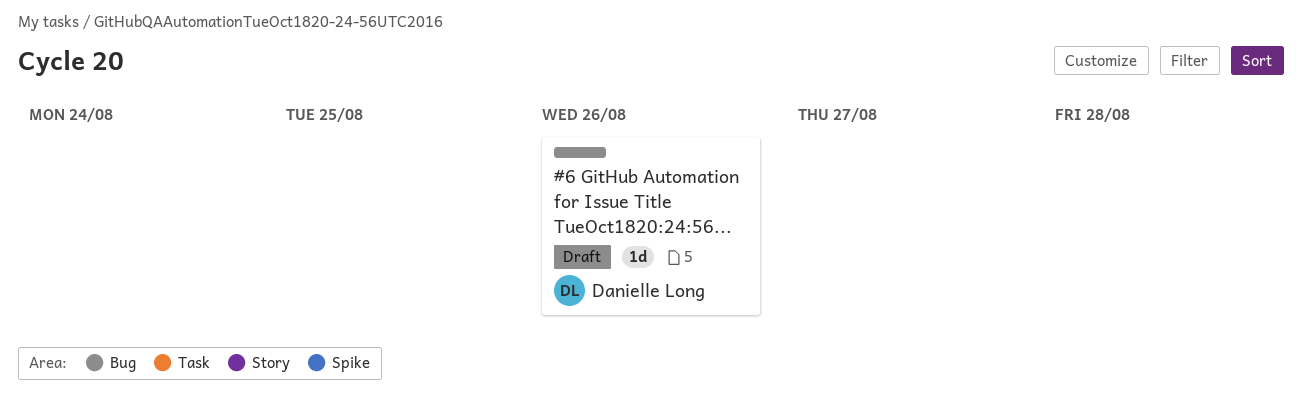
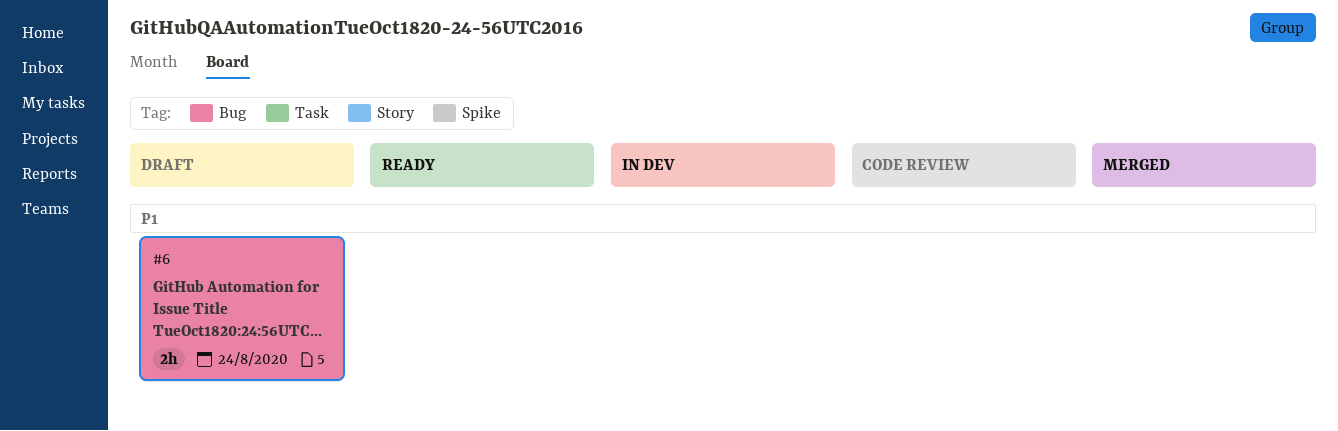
#6, estimate: 1d -> 2h
#6, due: Aug 26 -> Aug 24

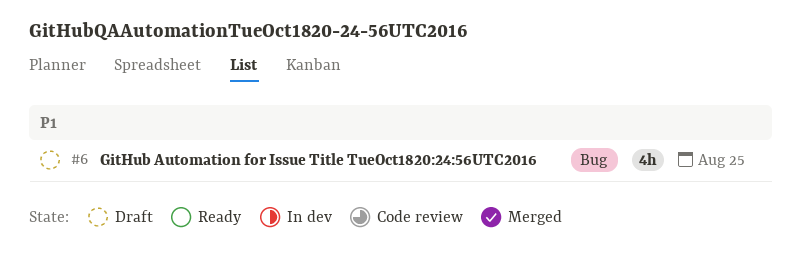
#6, estimate: 2h -> 4h
#6, due: Aug 24 -> Aug 25

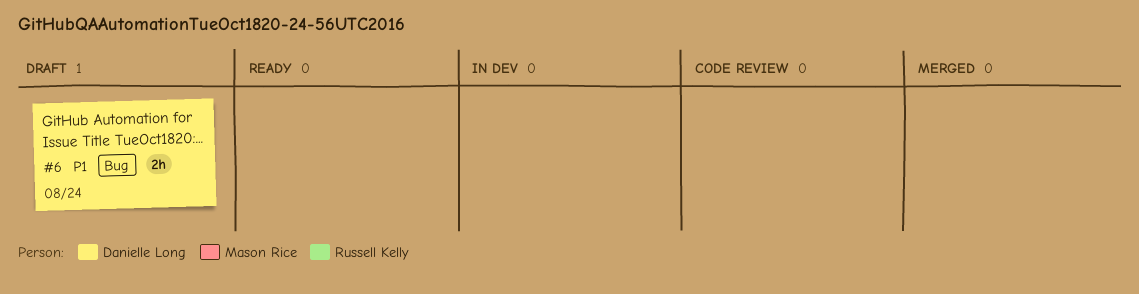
#6, estimate: 4h -> 2h
#6, due: Aug 25 -> Aug 24

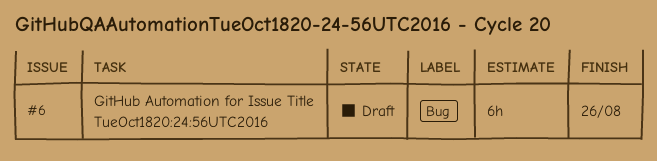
#6, estimate: 2h -> 6h
#6, due: Aug 24 -> Aug 26

